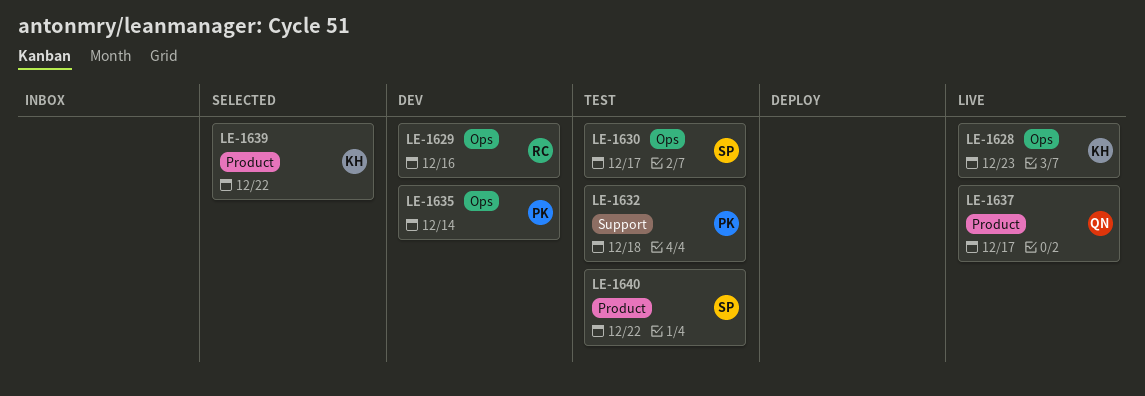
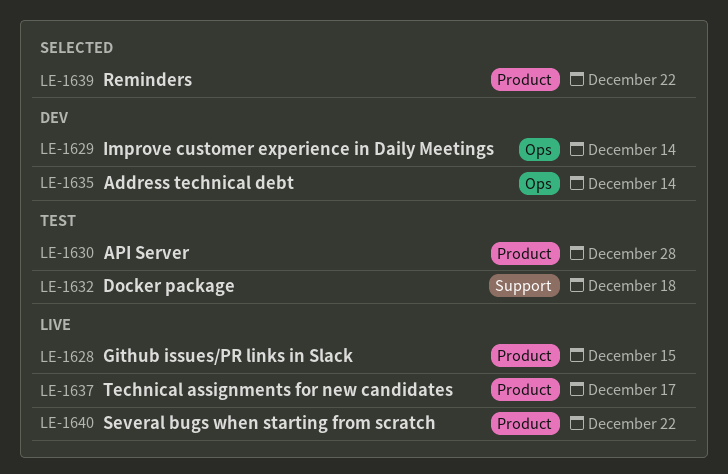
LE-1628, label: Ops -> Product
LE-1628, due: Dec 23 -> Dec 15
LE-1629, due: Dec 16 -> Dec 14
LE-1630, label: Ops -> Product
LE-1630, due: Dec 17 -> Dec 28
LE-1640, status: Test -> Live

